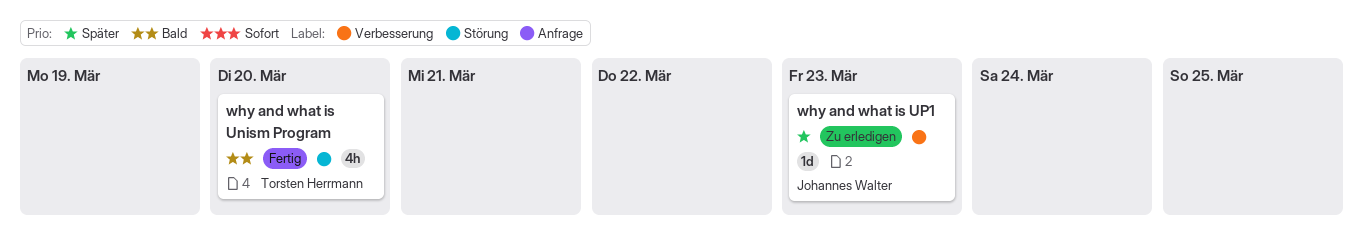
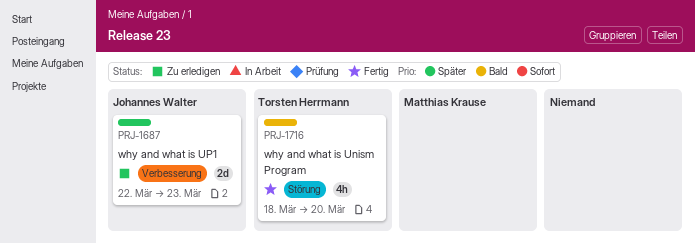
why and what is UP1, estimate: 1d -> 2d

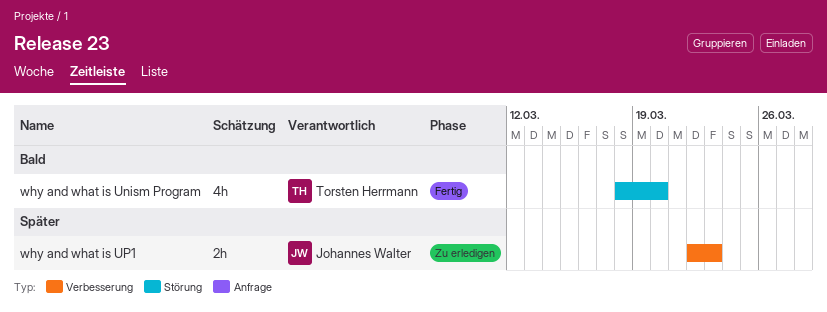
why and what is UP1, estimate: 2d -> 2h

